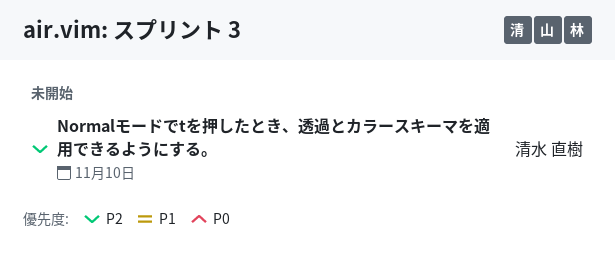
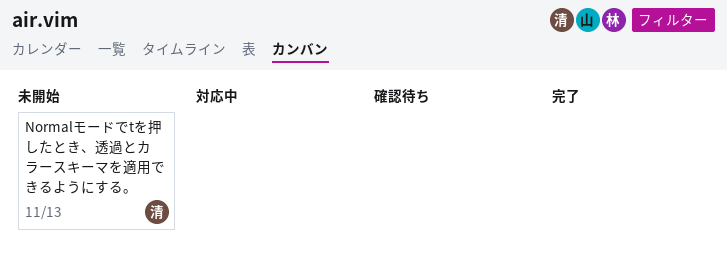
Normalモードでtを押したとき、透過とカラースキーマを適用できるようにする。, due: Nov 10 -> Nov 13

